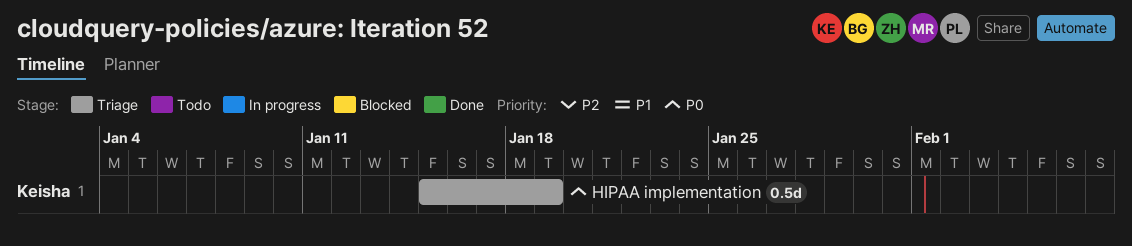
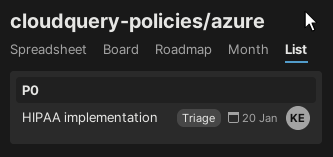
HIPAA implementation, due: Jan 19 -> Jan 20

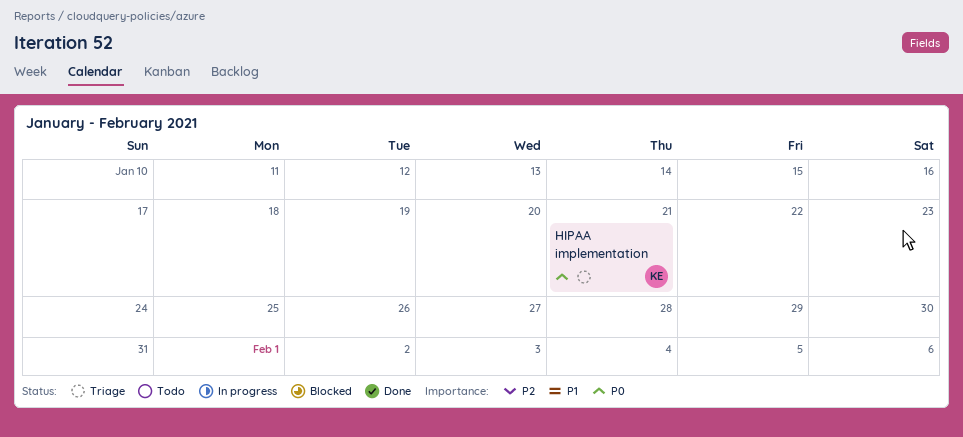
HIPAA implementation, due: Jan 20 -> Jan 21

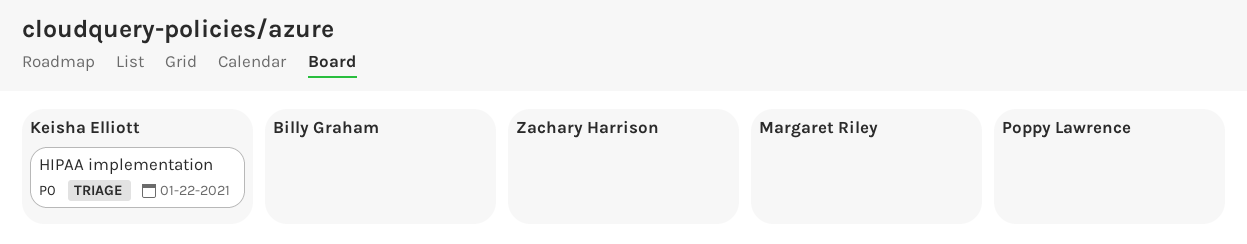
HIPAA implementation, due: Jan 21 -> Jan 22

